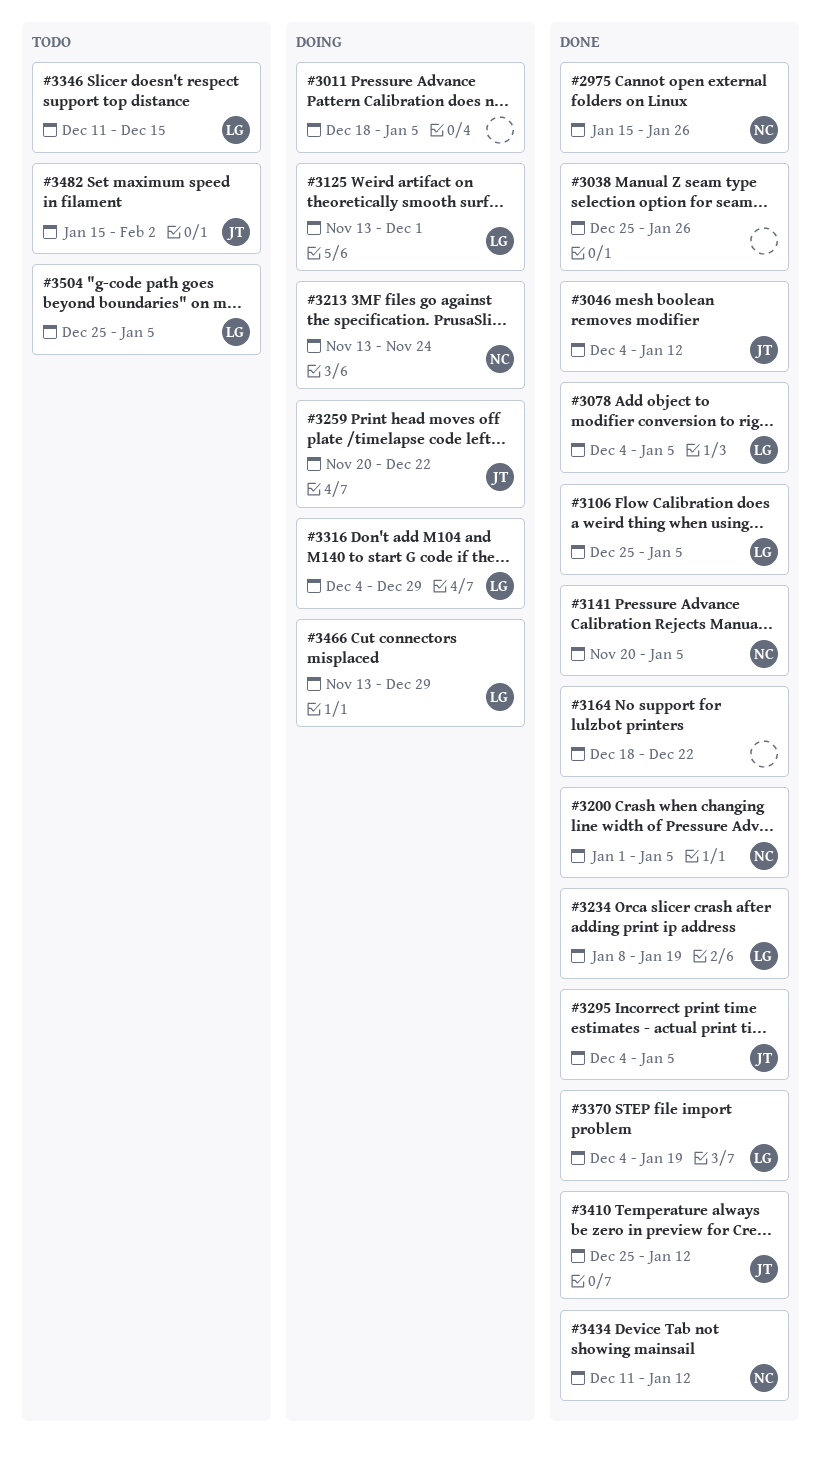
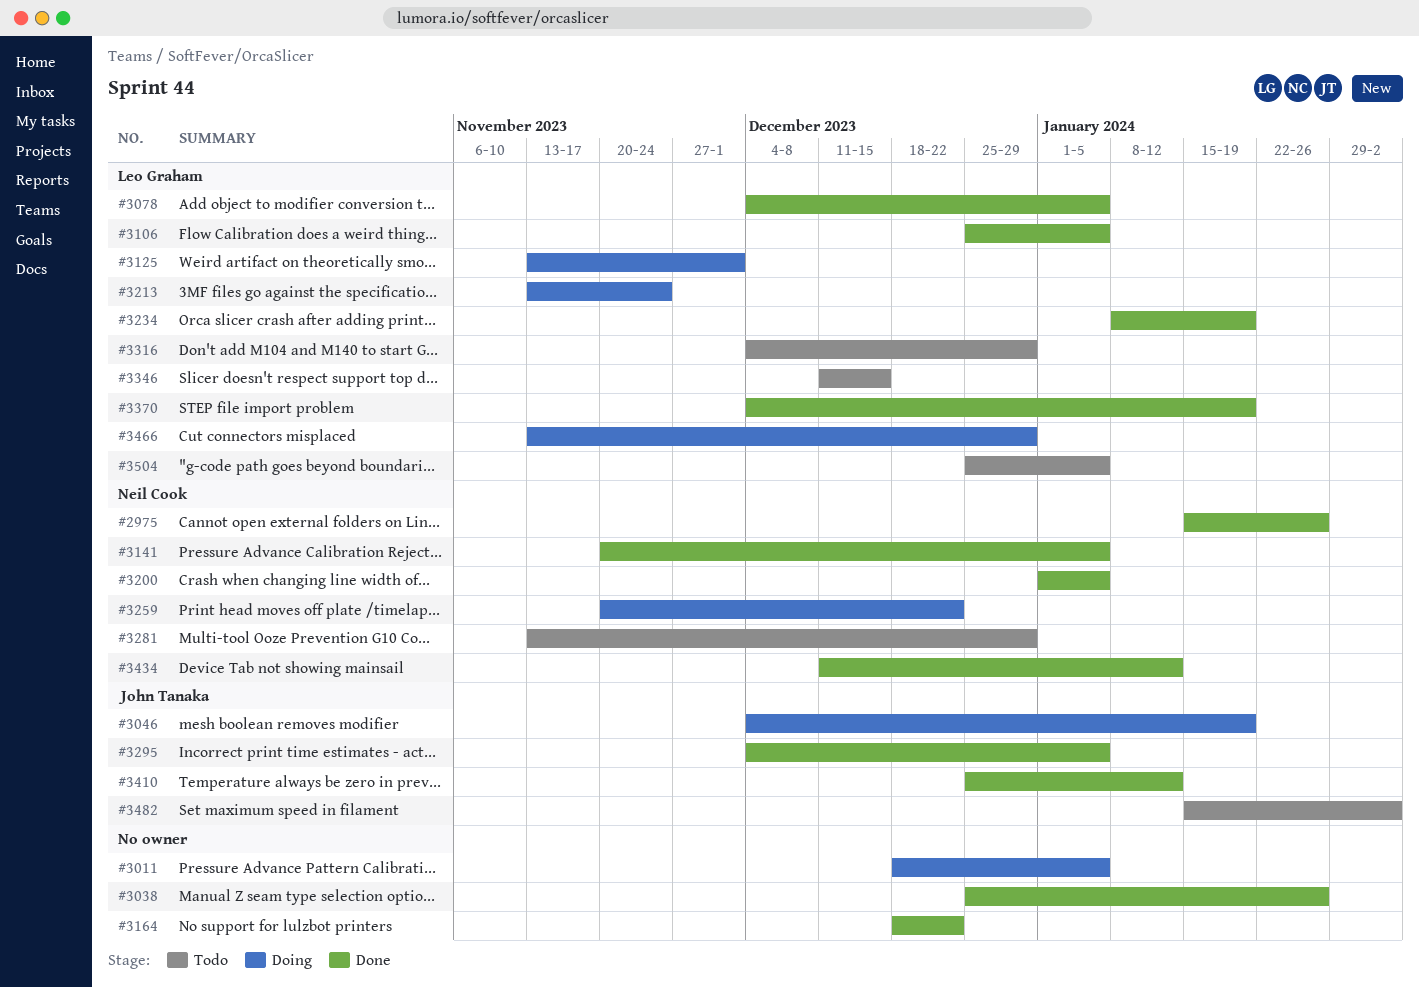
#3046, status: Done -> Doing
#3046, due: Jan 12 -> Jan 19
#3213, owner: Neil Cook -> Leo Graham
#3259, owner: John Tanaka -> Neil Cook
#3281: none -> present
#3316, status: Doing -> Todo

